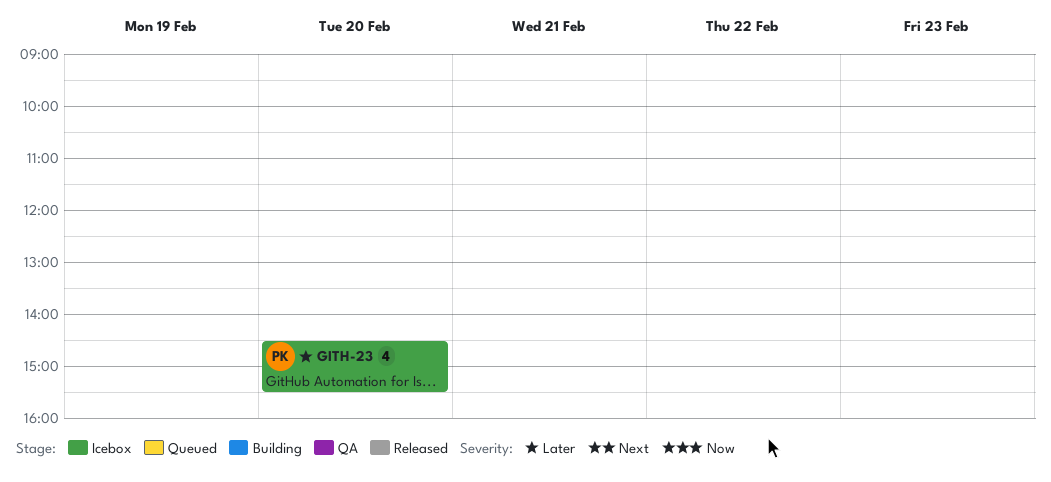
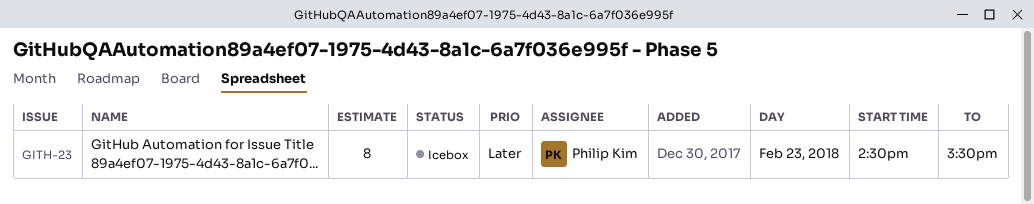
GITH-23, estimate: 4 -> 8
GITH-23, day: Feb 20 -> Feb 23

